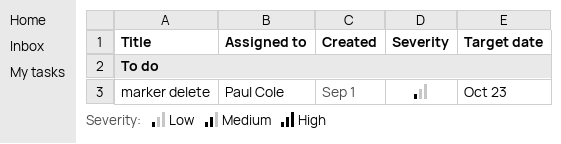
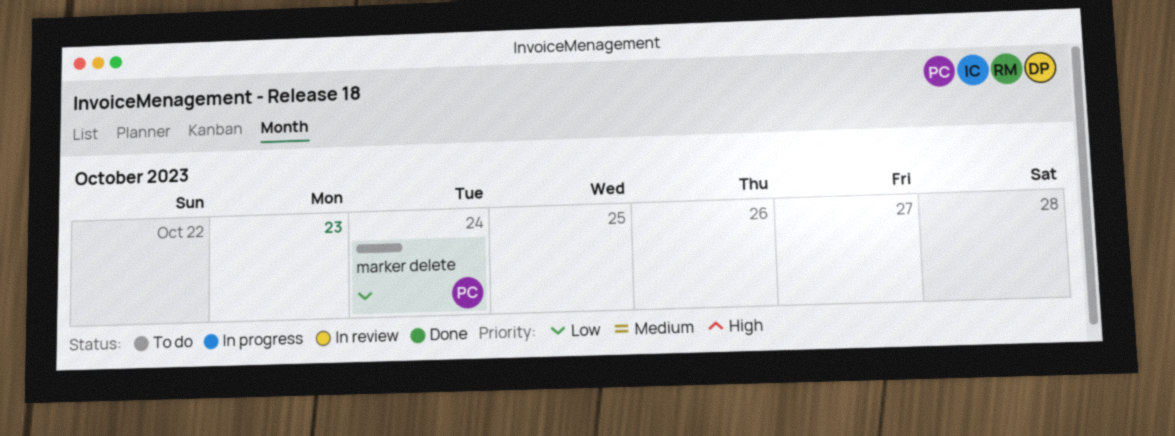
marker delete, due: Oct 23 -> Oct 24

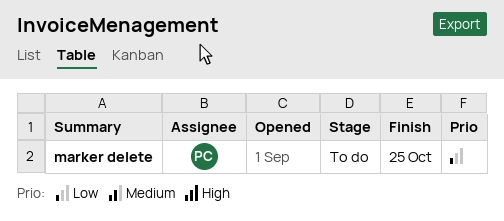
marker delete, due: Oct 24 -> Oct 25

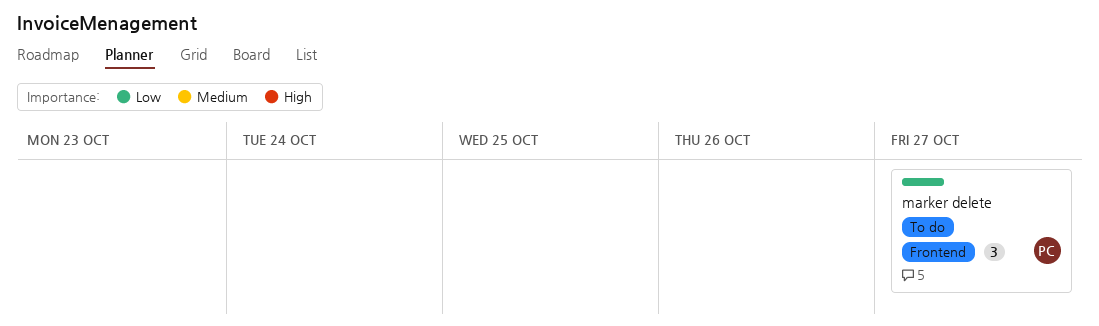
marker delete, due: Oct 25 -> Oct 27

